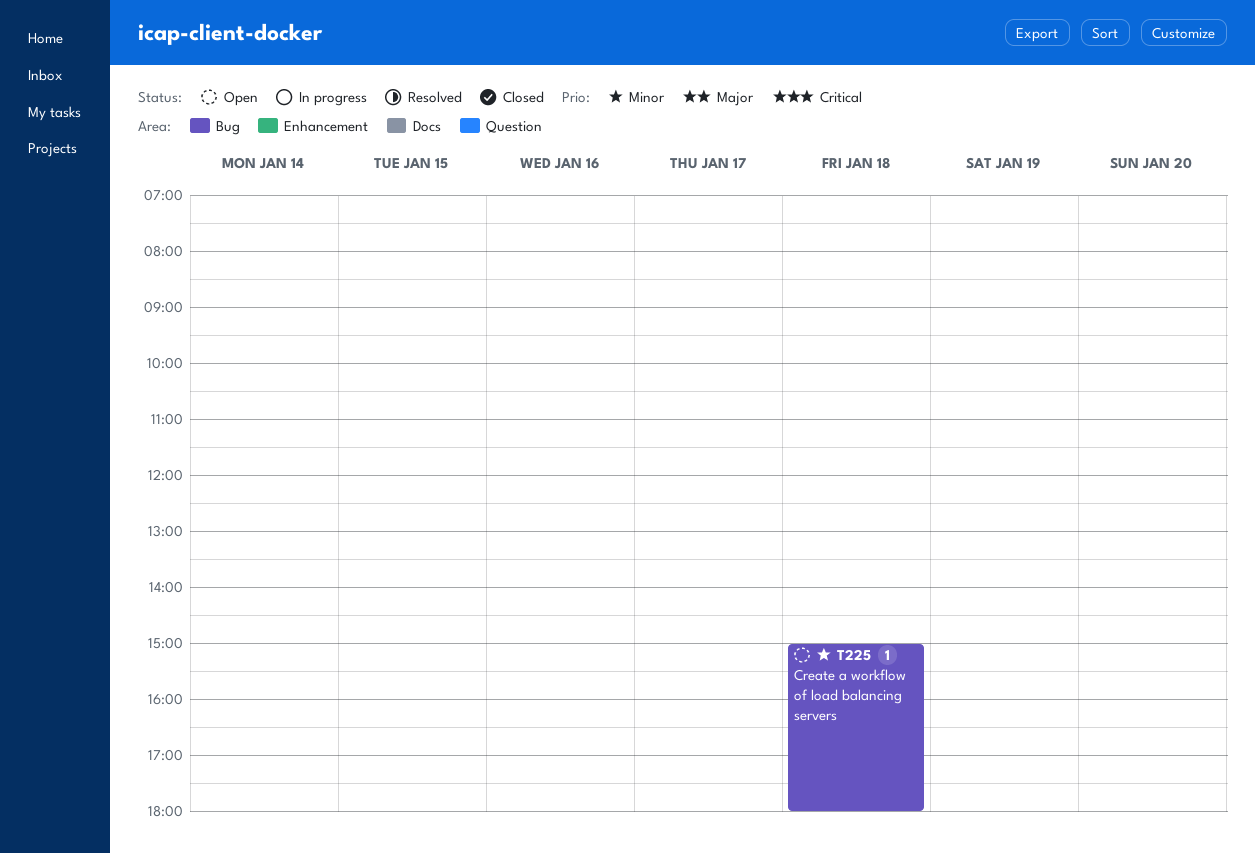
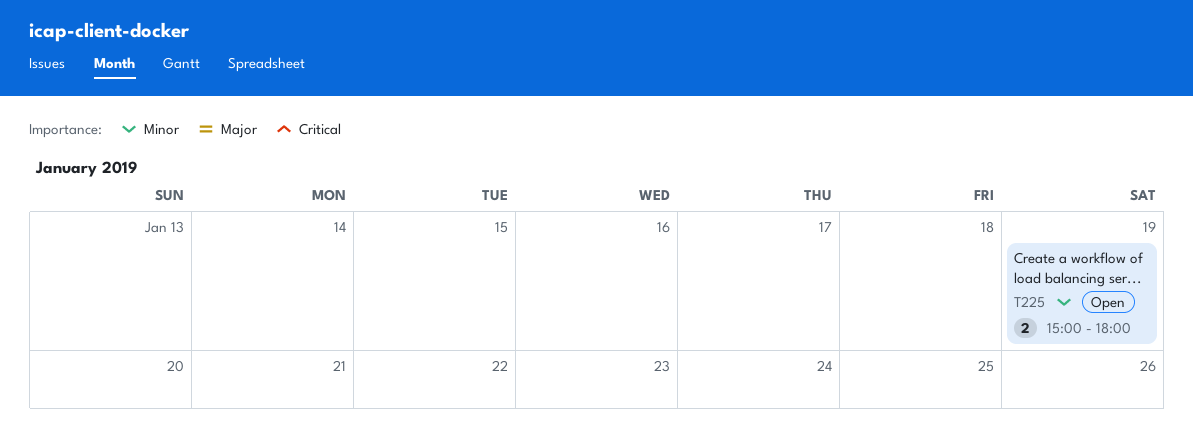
T225, estimate: 1 -> 2
T225, day: Jan 18 -> Jan 19

